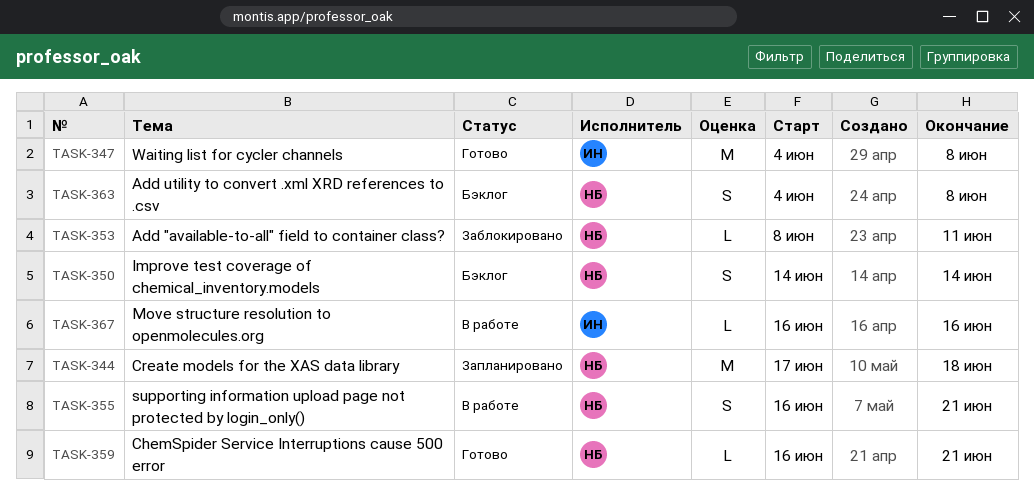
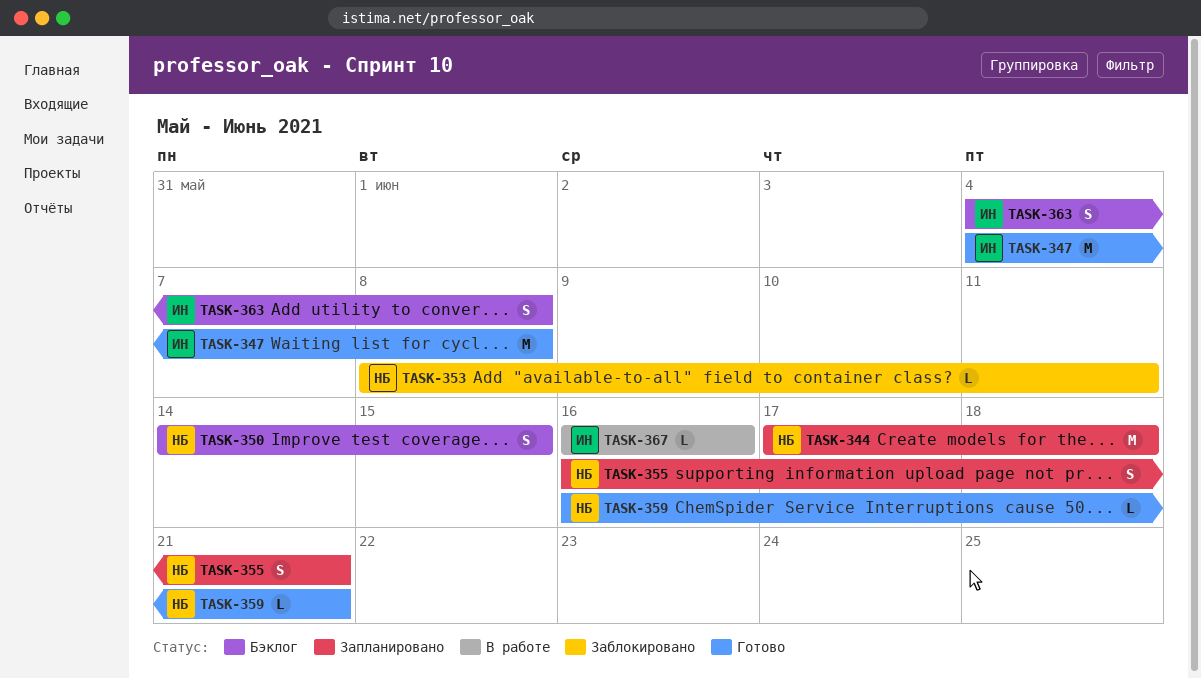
TASK-350, due: Jun 14 -> Jun 15
TASK-355, status: В работе -> Запланировано
TASK-363, owner: НБ -> ИН

